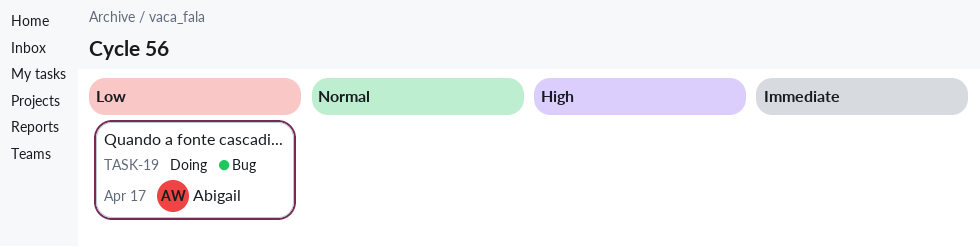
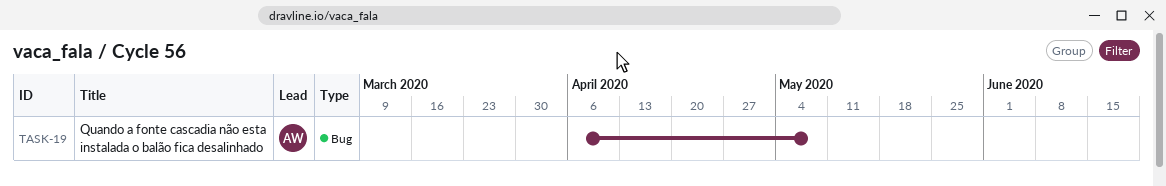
TASK-19, due: Apr 17 -> May 8

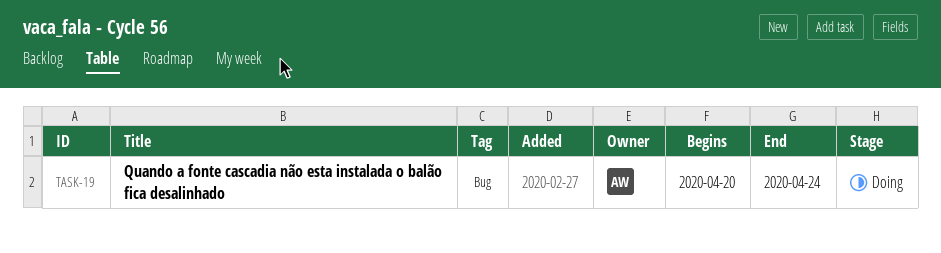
TASK-19, start: Apr 6 -> Apr 20
TASK-19, due: May 8 -> Apr 24

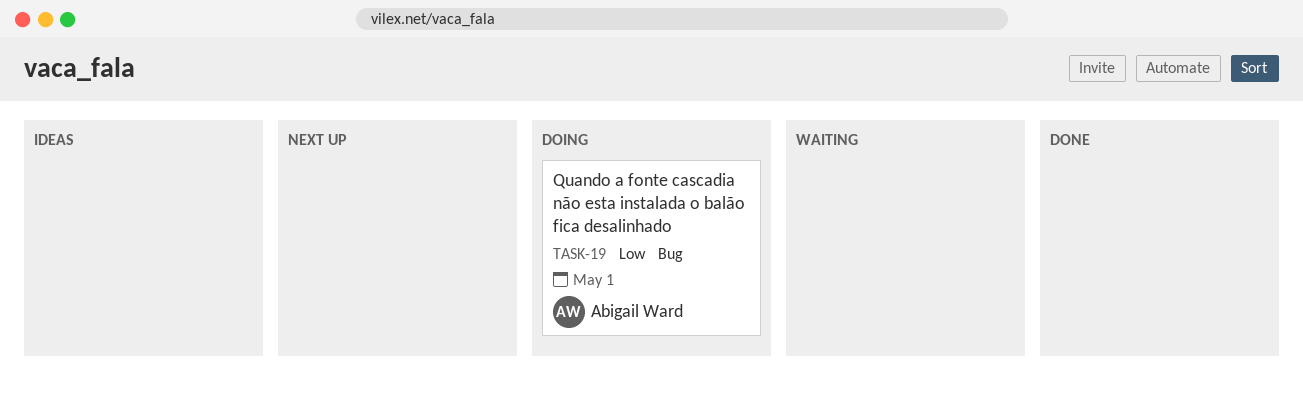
TASK-19, due: Apr 24 -> May 1

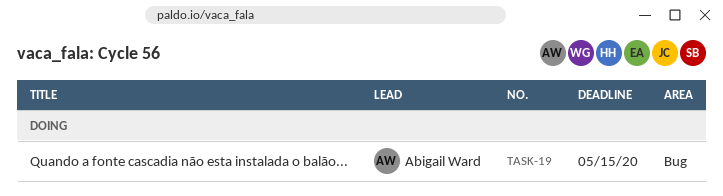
TASK-19, due: May 1 -> May 15

